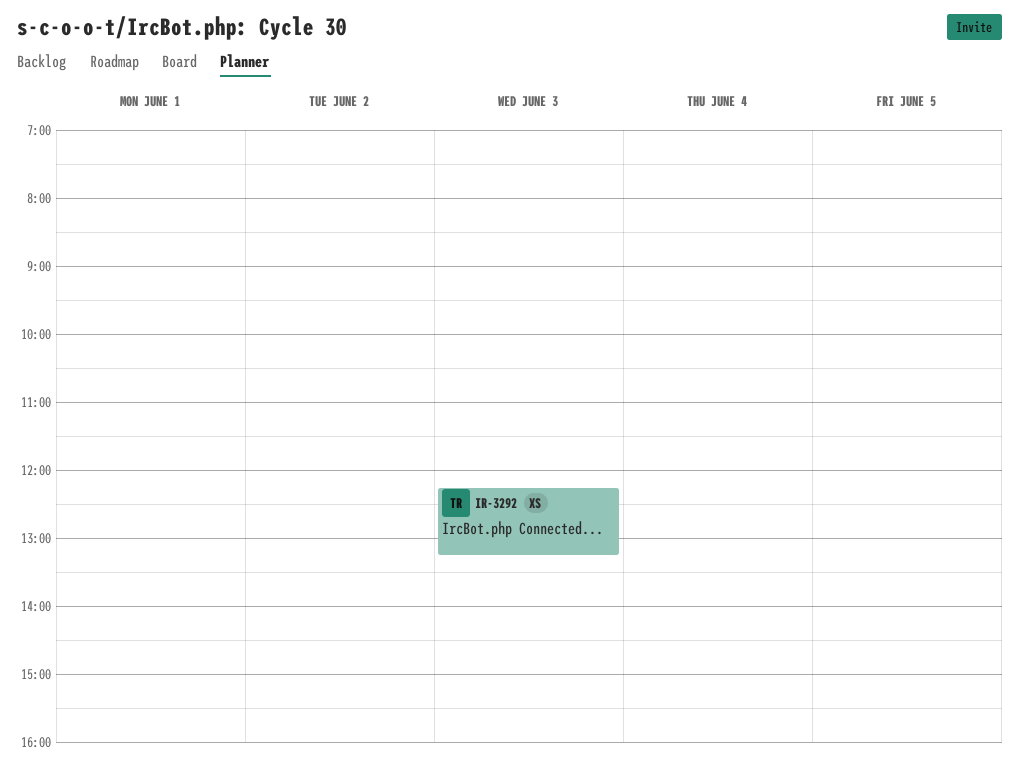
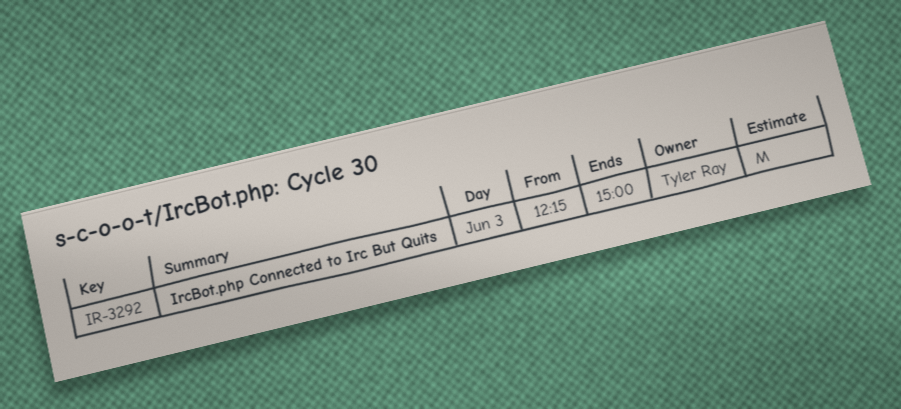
IR-3292, estimate: XS -> M
IR-3292, ends: 13:15 -> 15:00

